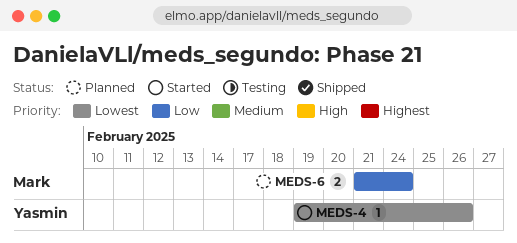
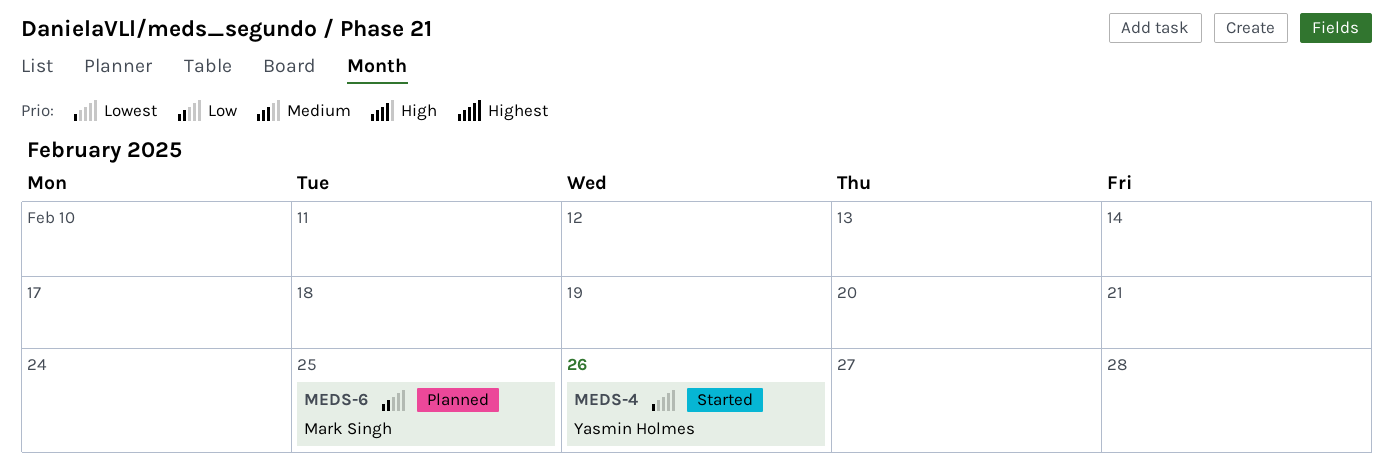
MEDS-6, due: Feb 24 -> Feb 25

